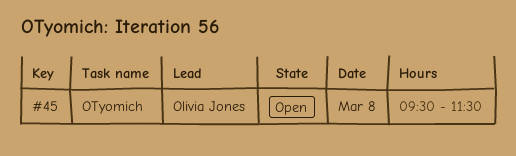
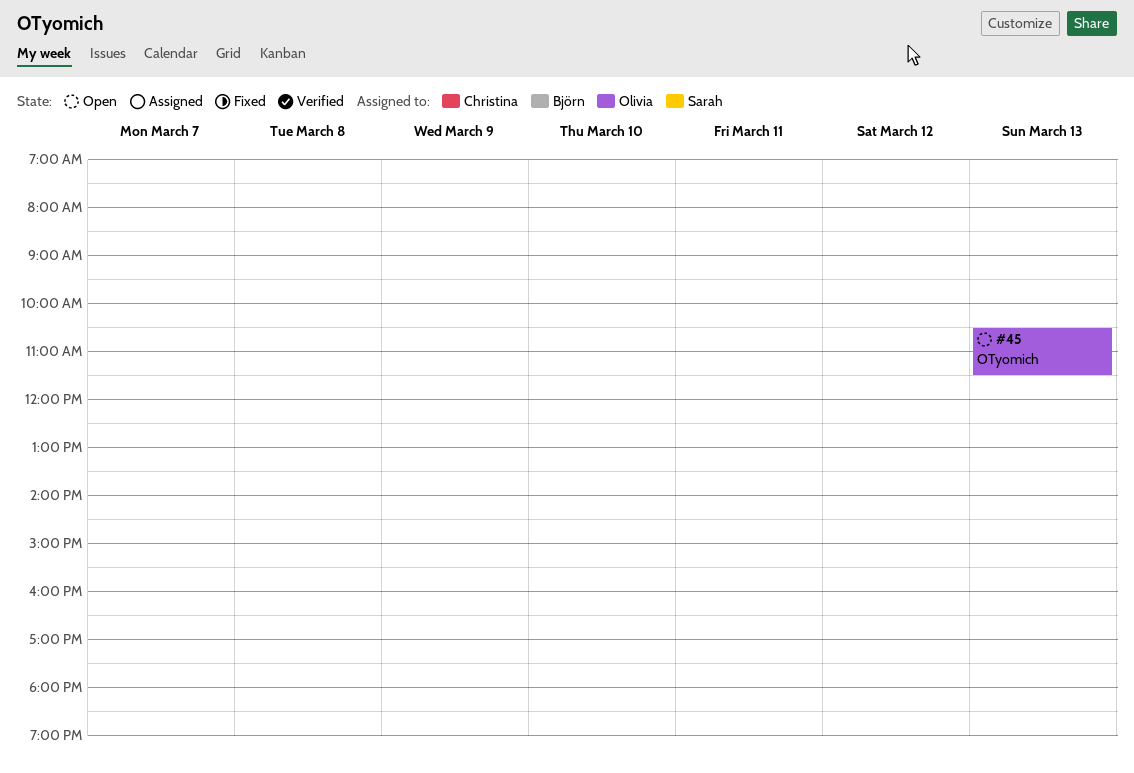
#45, day: Mar 8 -> Mar 13
#45, begins: 09:30 -> 10:30

